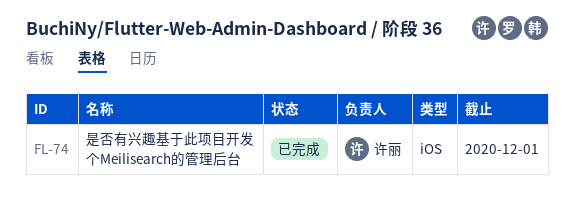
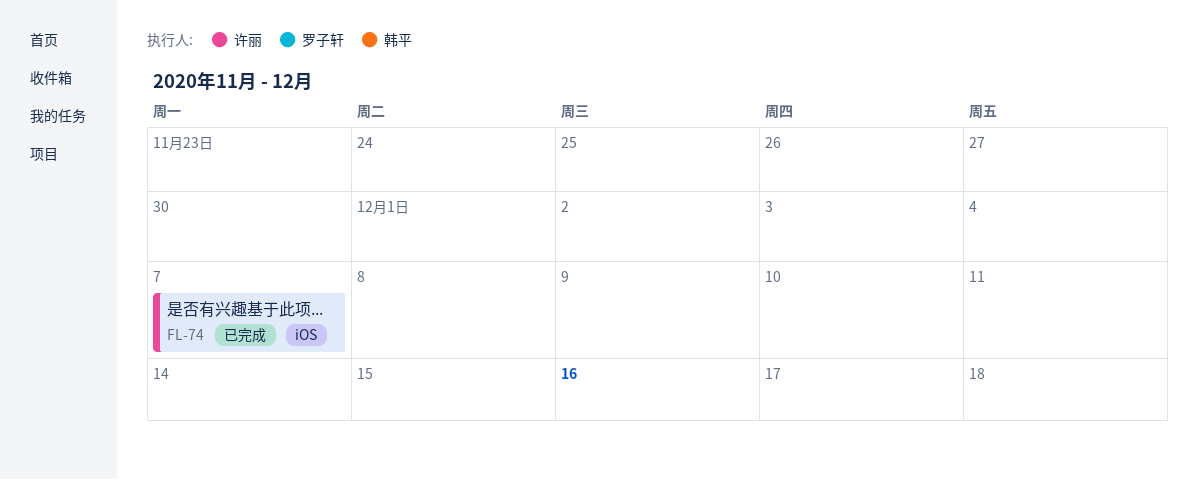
FL-74, due: Dec 1 -> Dec 7

